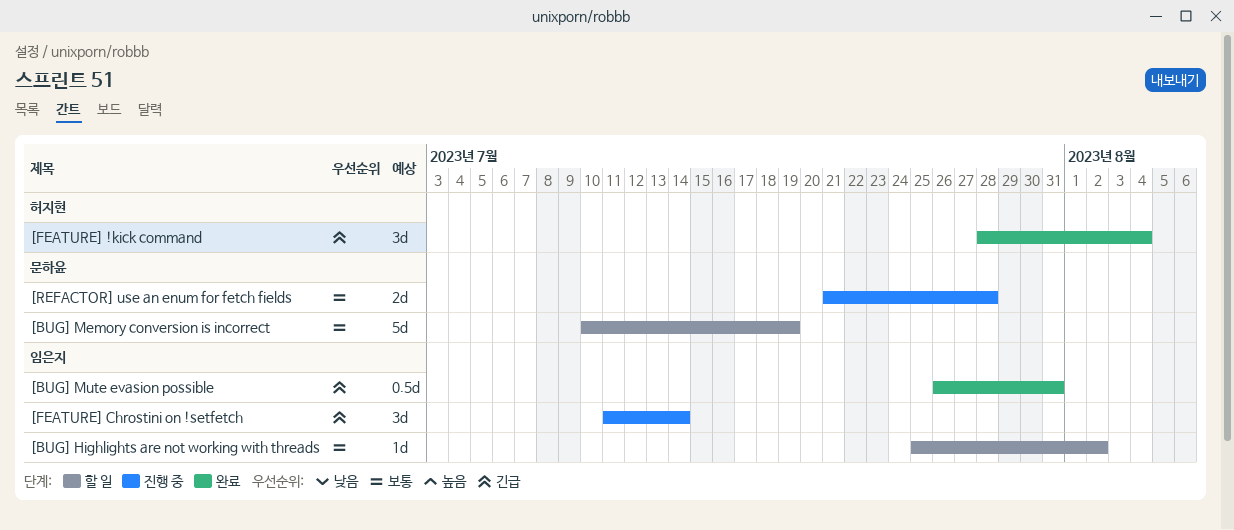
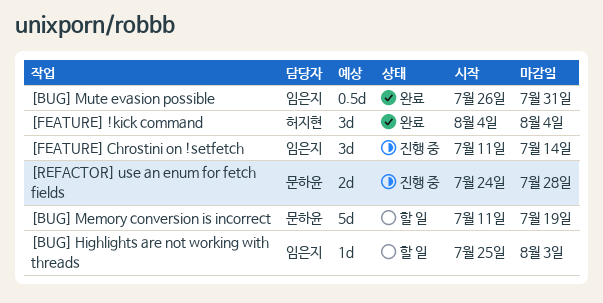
[BUG] Highlights are not working with threads, due: Aug 2 -> Aug 3
[BUG] Memory conversion is incorrect, start: Jul 10 -> Jul 11
[FEATURE] !kick command, start: Jul 28 -> Aug 4
[REFACTOR] use an enum for fetch fields, start: Jul 21 -> Jul 24

